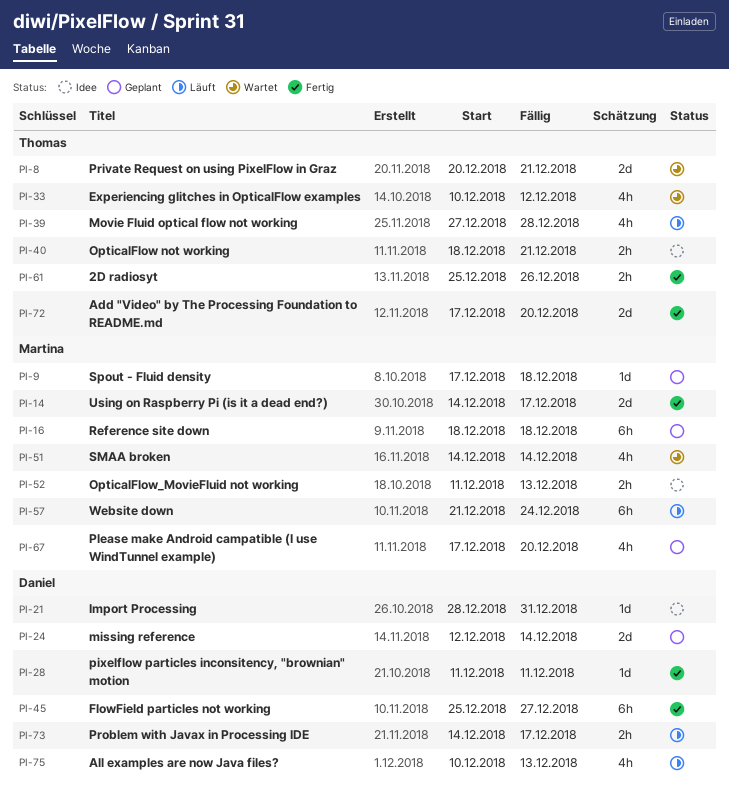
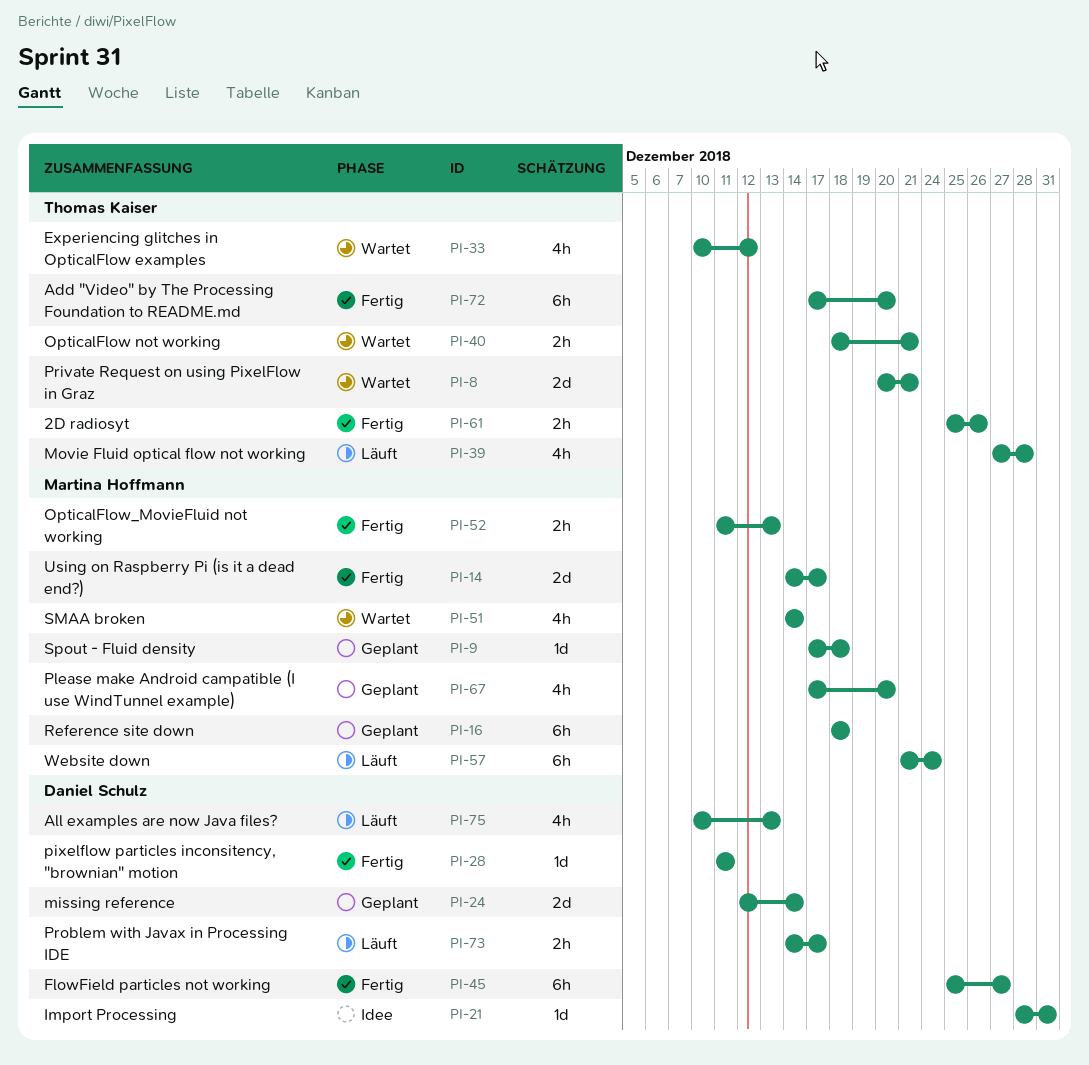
PI-40, status: Idee -> Wartet
PI-52, status: Idee -> Fertig
PI-72, estimate: 2d -> 6h

